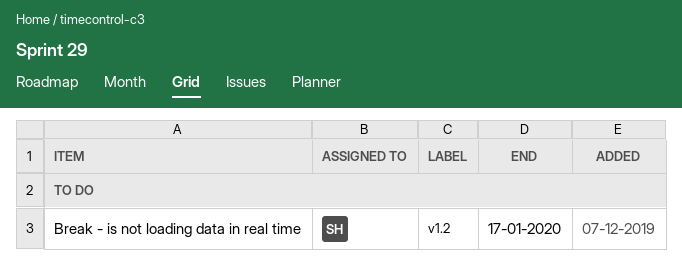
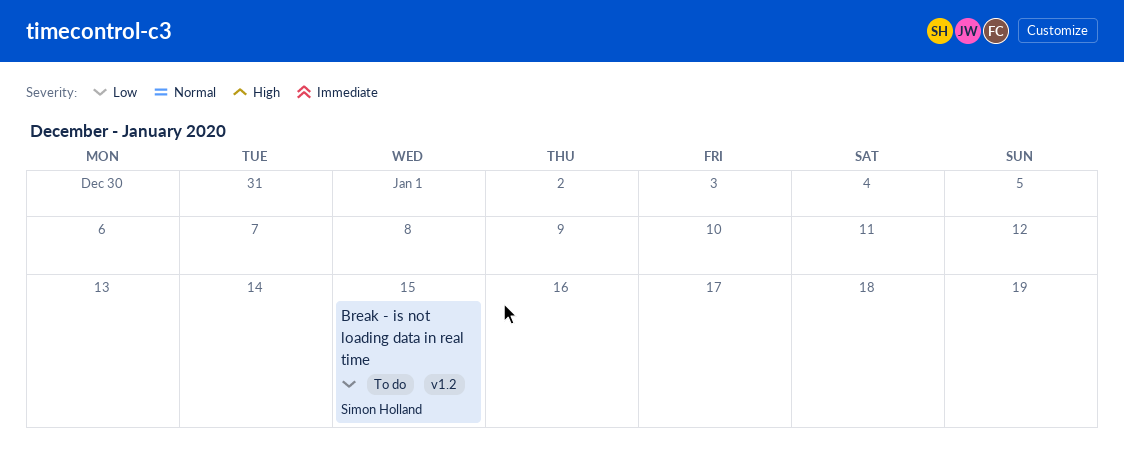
Break - is not loading data in real time, due: Jan 17 -> Jan 15

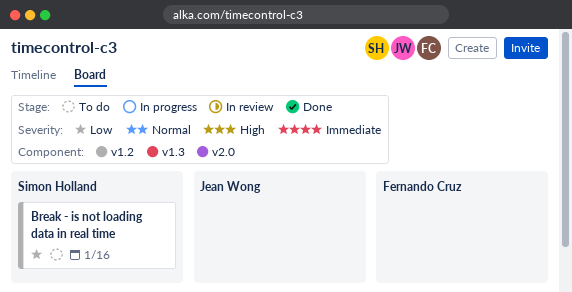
Break - is not loading data in real time, due: Jan 15 -> Jan 16

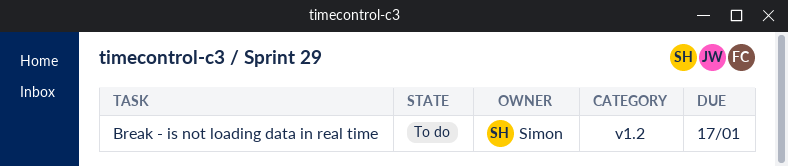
Break - is not loading data in real time, due: Jan 16 -> Jan 17

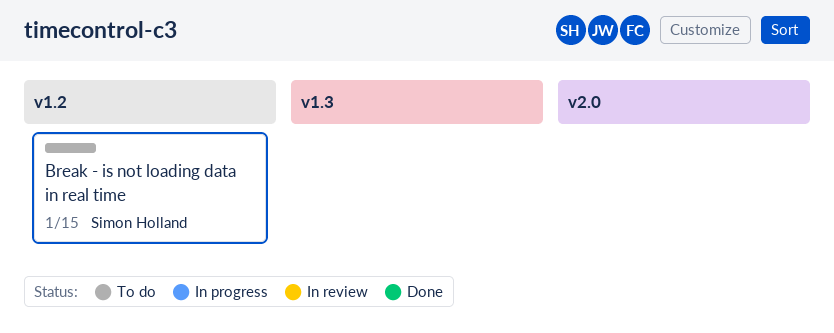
Break - is not loading data in real time, due: Jan 17 -> Jan 15

